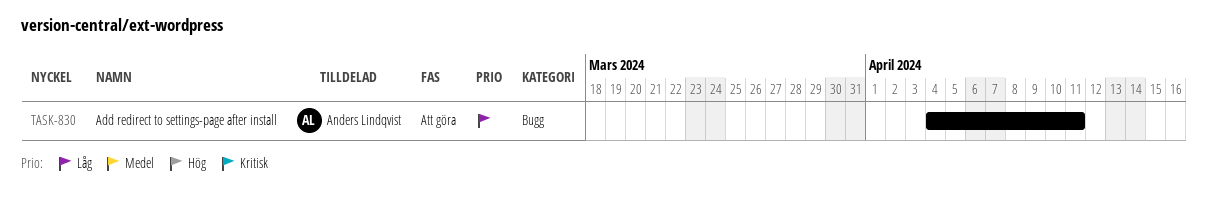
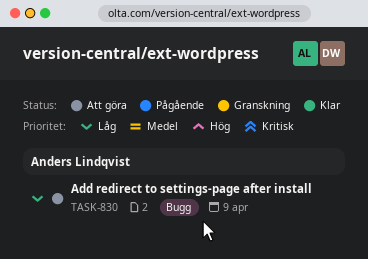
TASK-830, due: Apr 11 -> Apr 9

